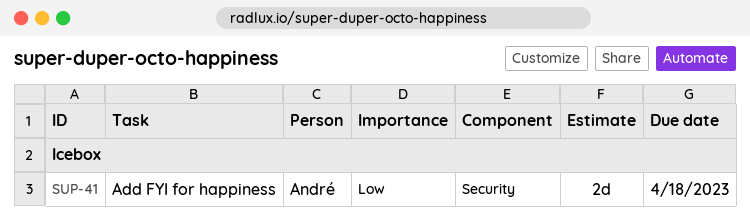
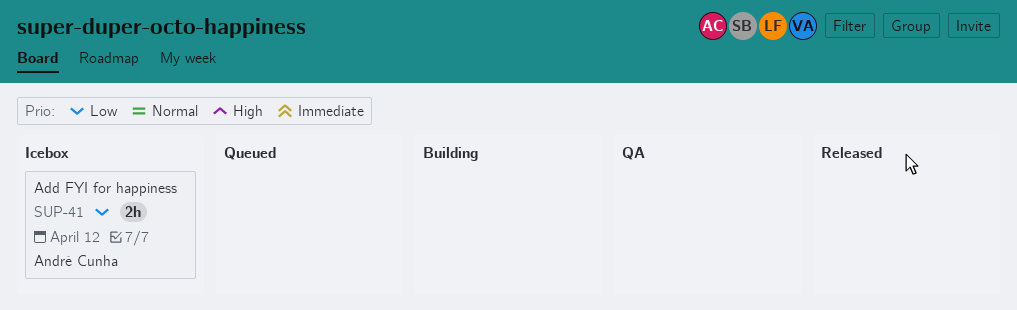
SUP-41, estimate: 2d -> 2h
SUP-41, due: Apr 18 -> Apr 12

